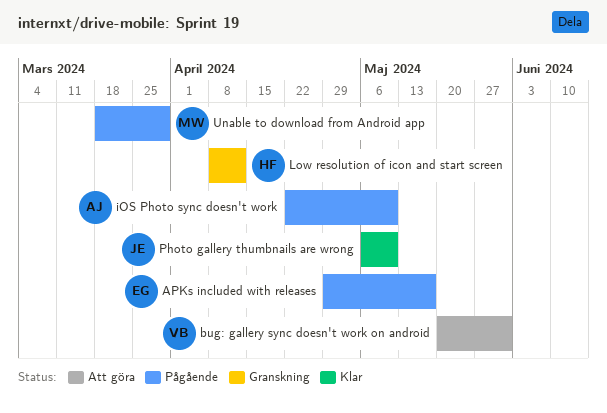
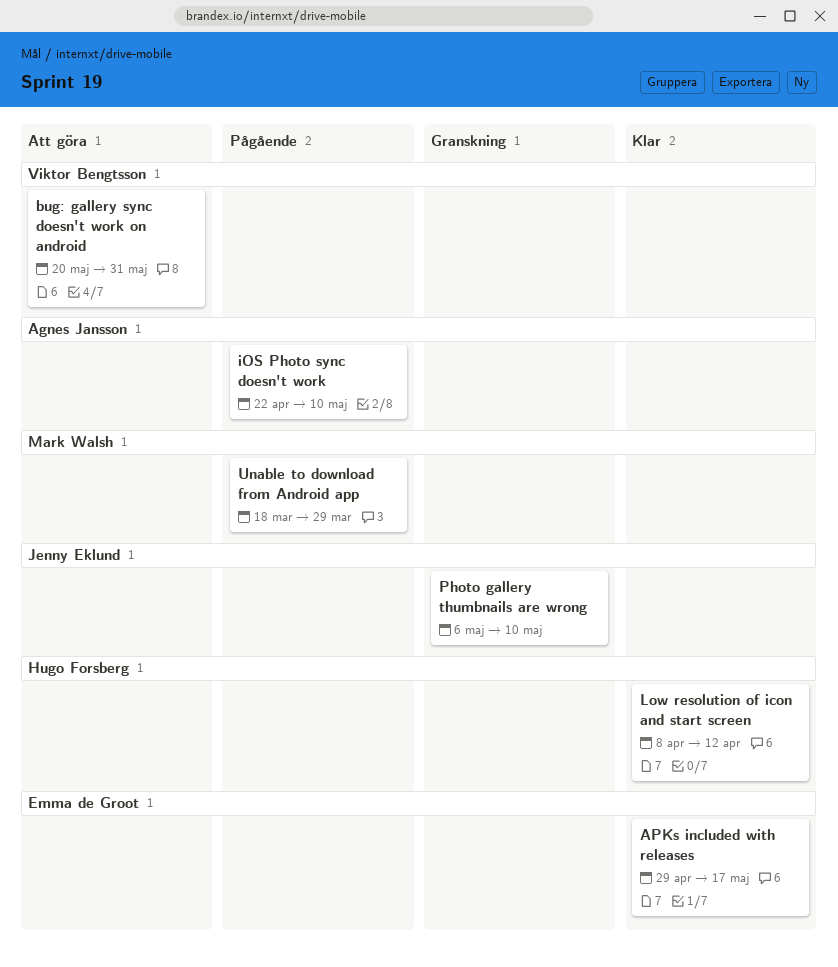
APKs included with releases, status: Pågående -> Klar
Low resolution of icon and start screen, status: Granskning -> Klar
Photo gallery thumbnails are wrong, status: Klar -> Granskning

